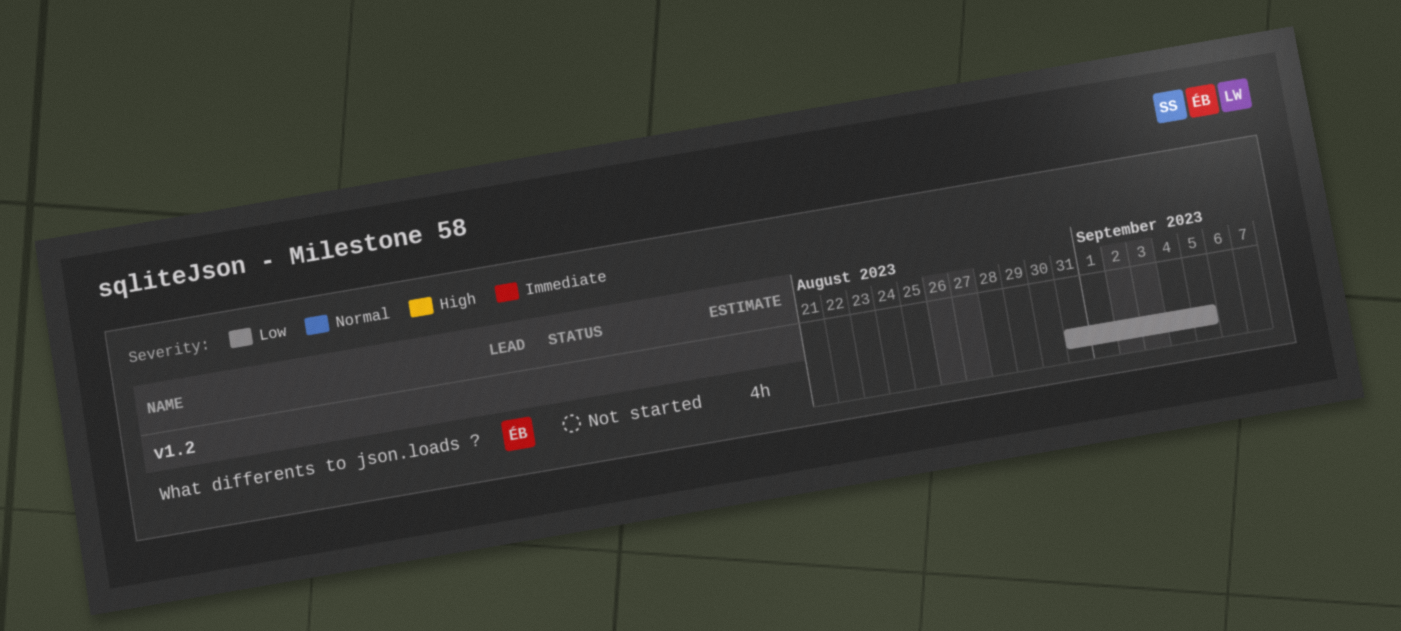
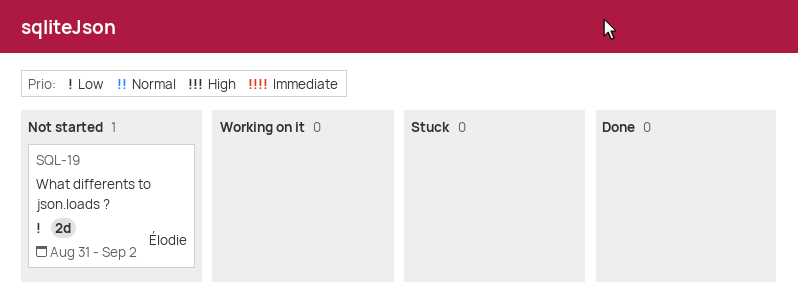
What differents to json.loads ?, estimate: 4h -> 2d
What differents to json.loads ?, due: Sep 5 -> Sep 2

